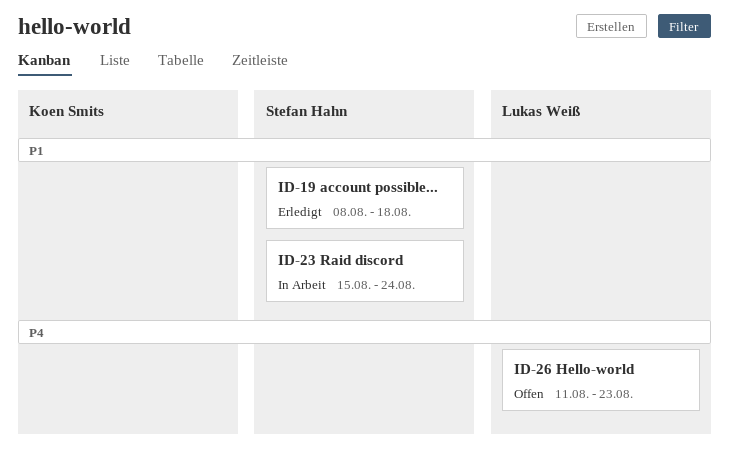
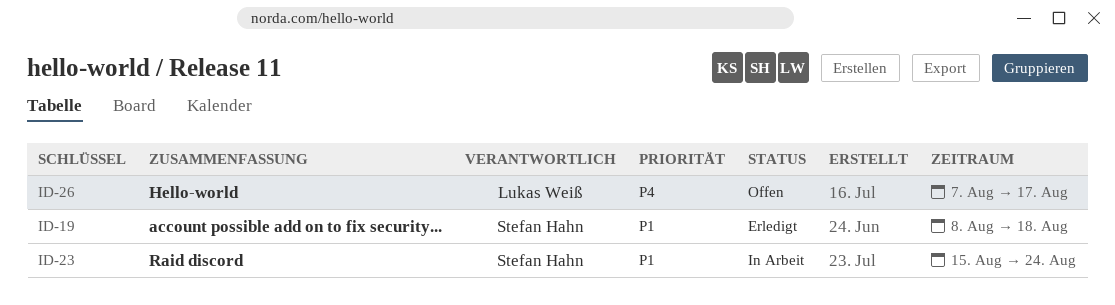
ID-26, start: Aug 11 -> Aug 7
ID-26, due: Aug 23 -> Aug 17

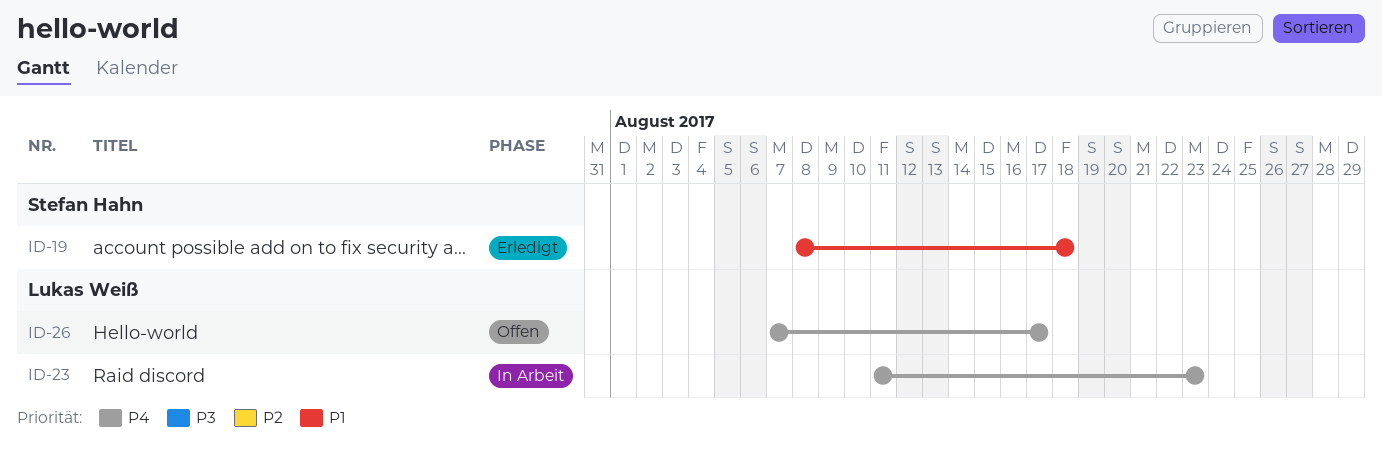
ID-23, owner: Stefan Hahn -> Lukas Weiß
ID-23, priority: P1 -> P4
ID-23, start: Aug 15 -> Aug 11
ID-23, due: Aug 24 -> Aug 23

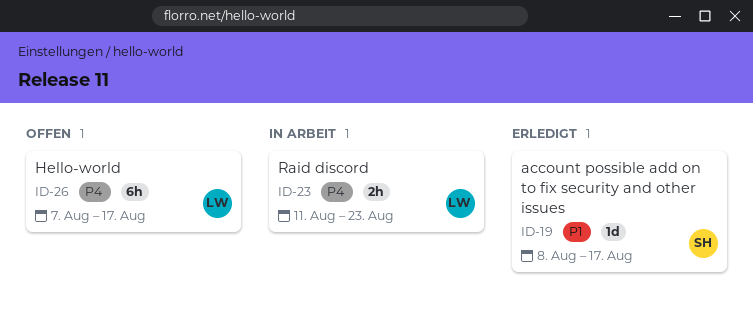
ID-19, due: Aug 18 -> Aug 17

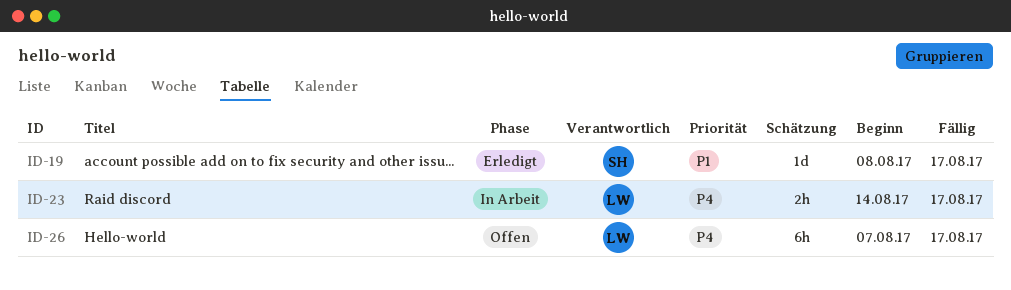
ID-23, start: Aug 11 -> Aug 14
ID-23, due: Aug 23 -> Aug 17

